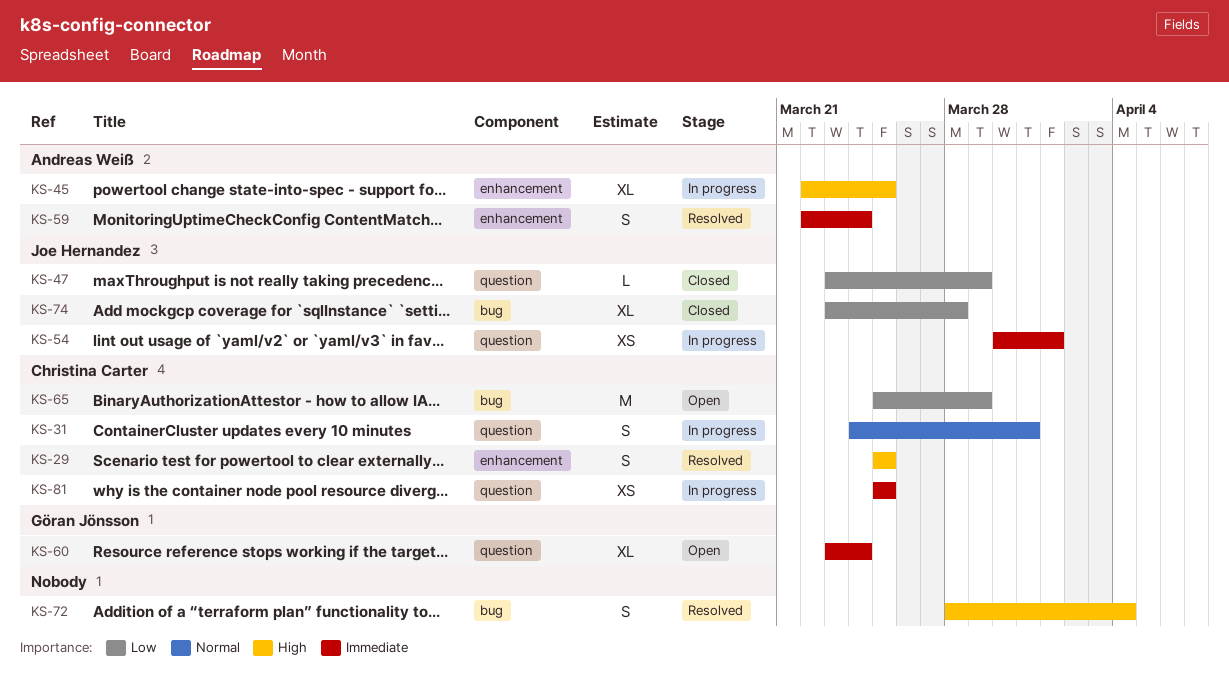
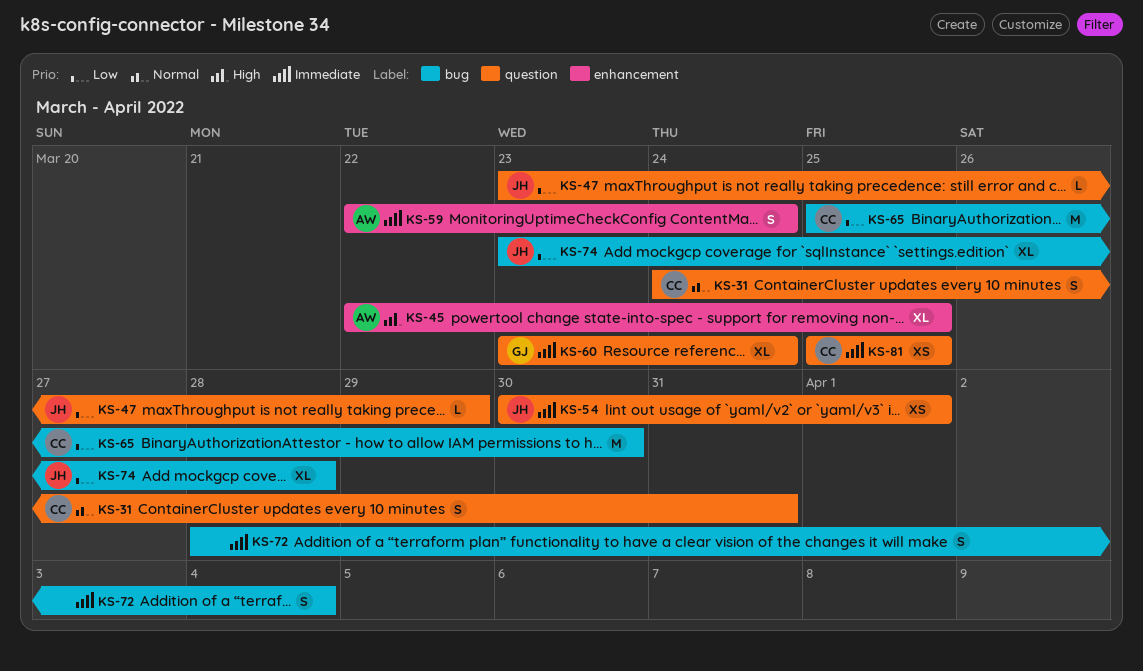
KS-29: present -> none
KS-65, due: Mar 29 -> Mar 30
KS-72, priority: High -> Immediate

